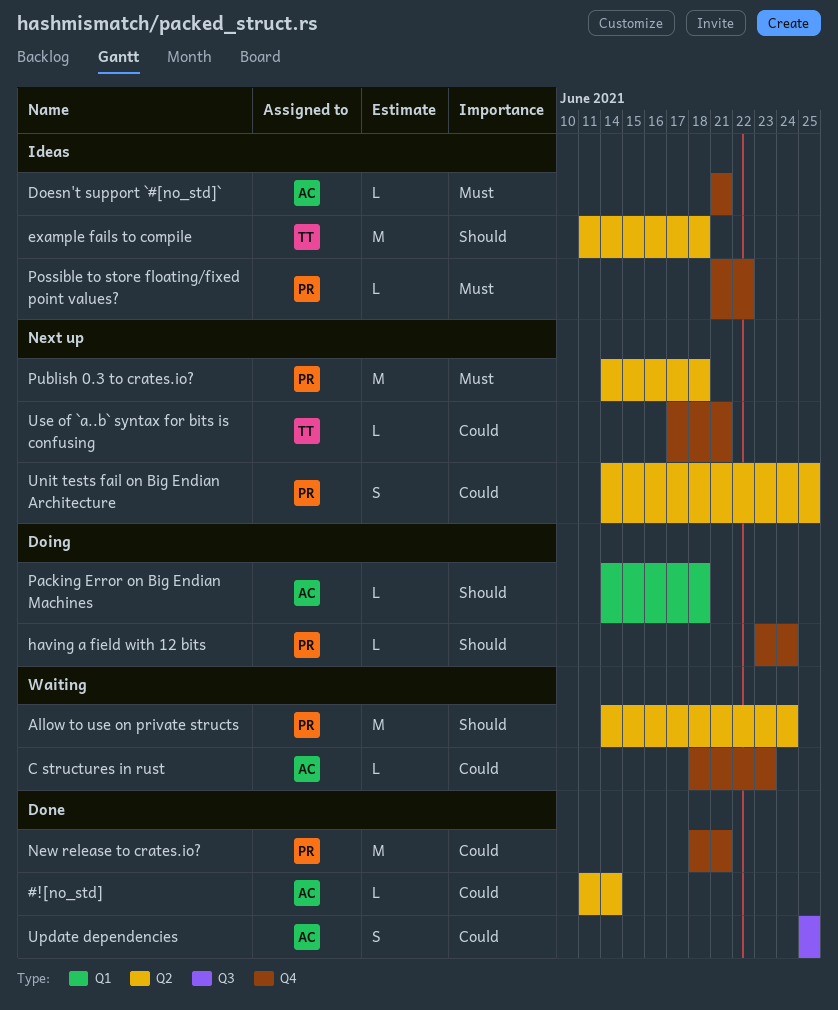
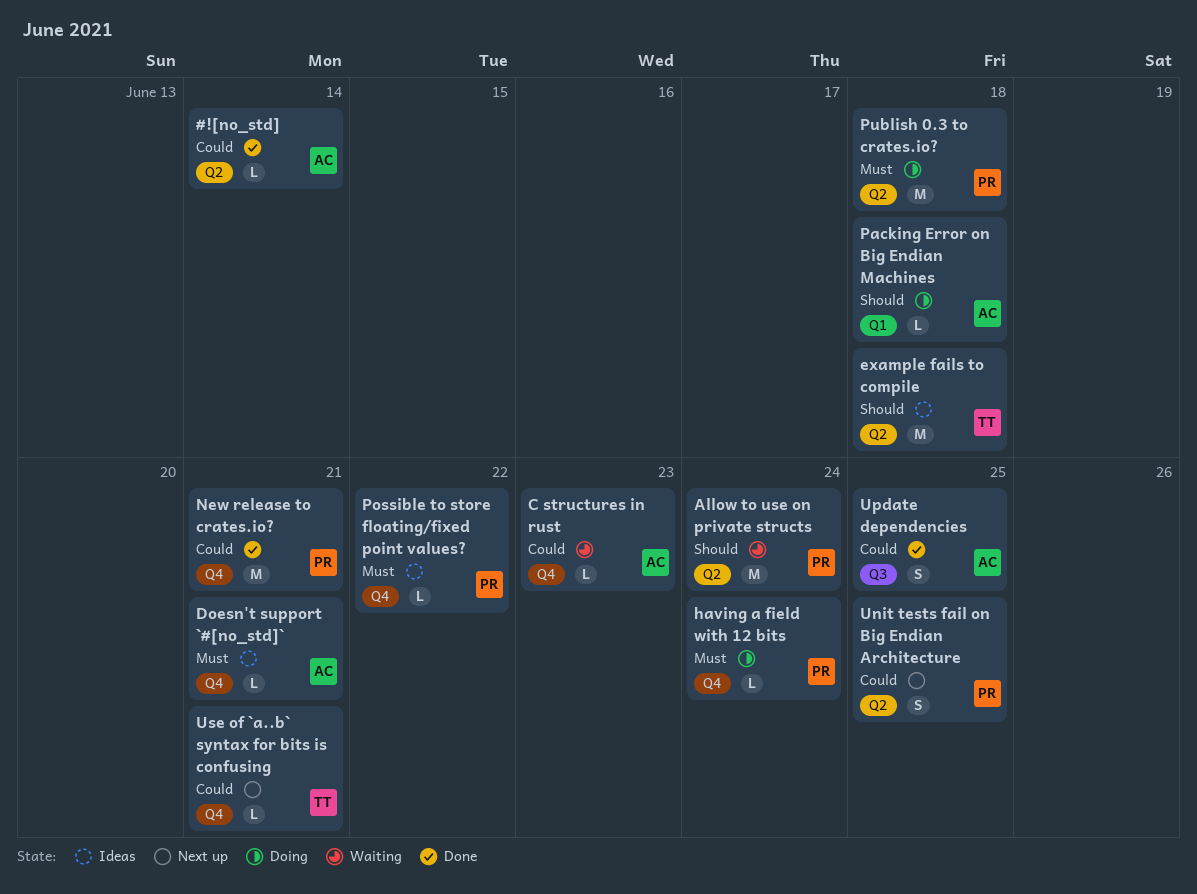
having a field with 12 bits, priority: Should -> Must
Publish 0.3 to crates.io?, status: Next up -> Doing

